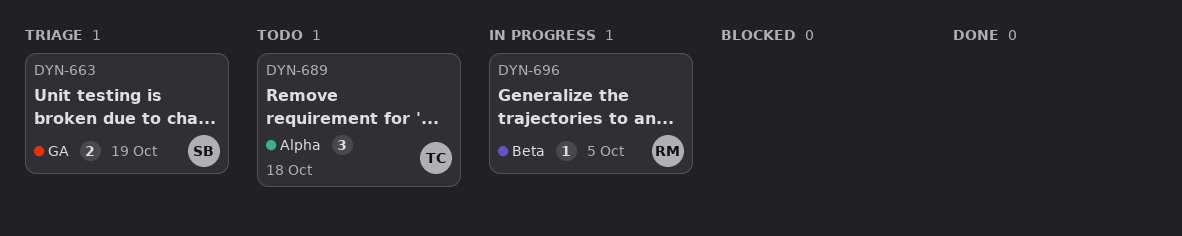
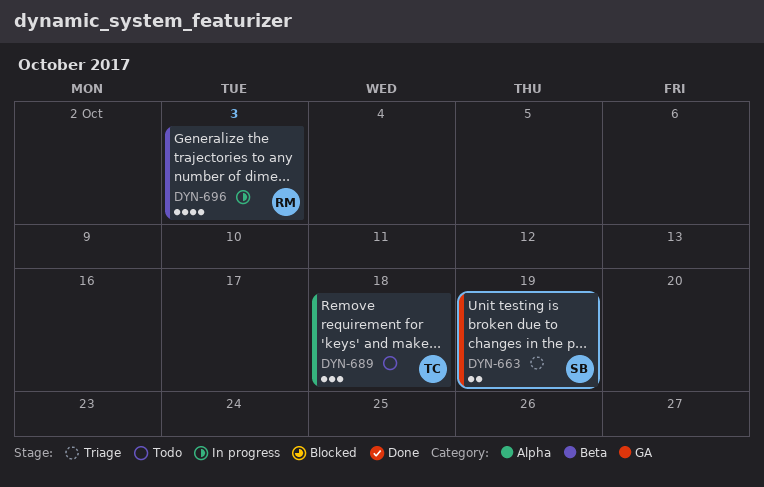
DYN-696, estimate: 1 -> 4
DYN-696, due: Oct 5 -> Oct 3

